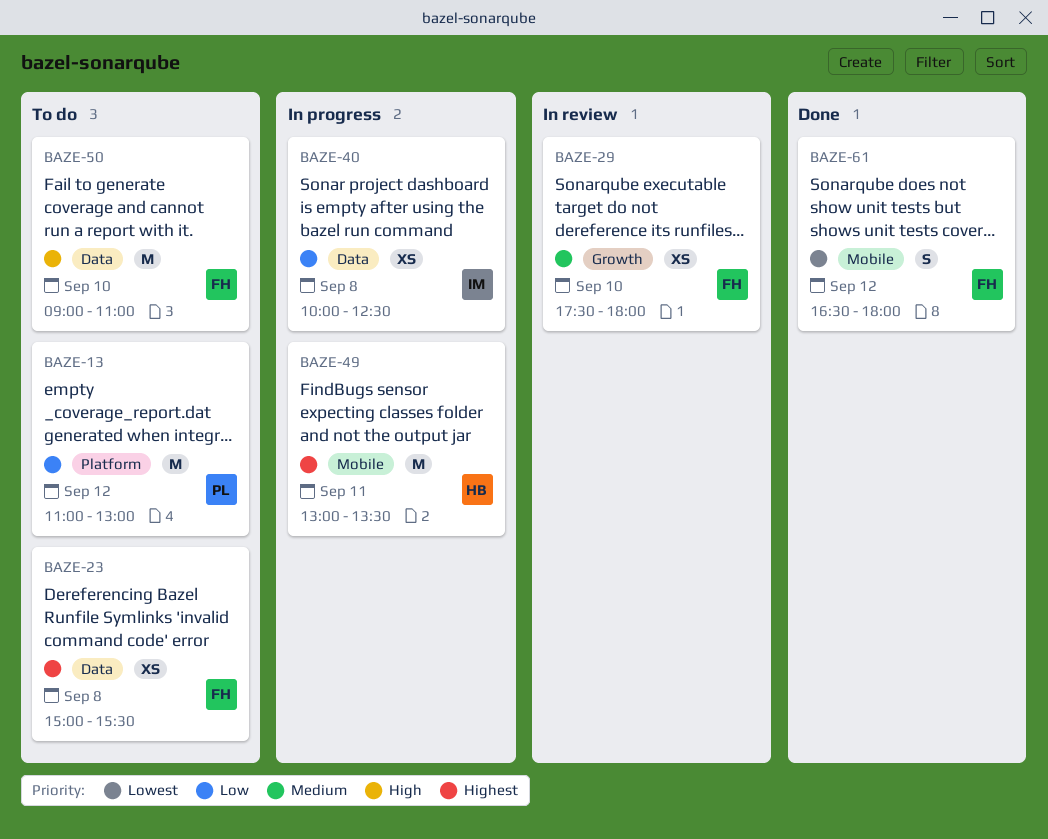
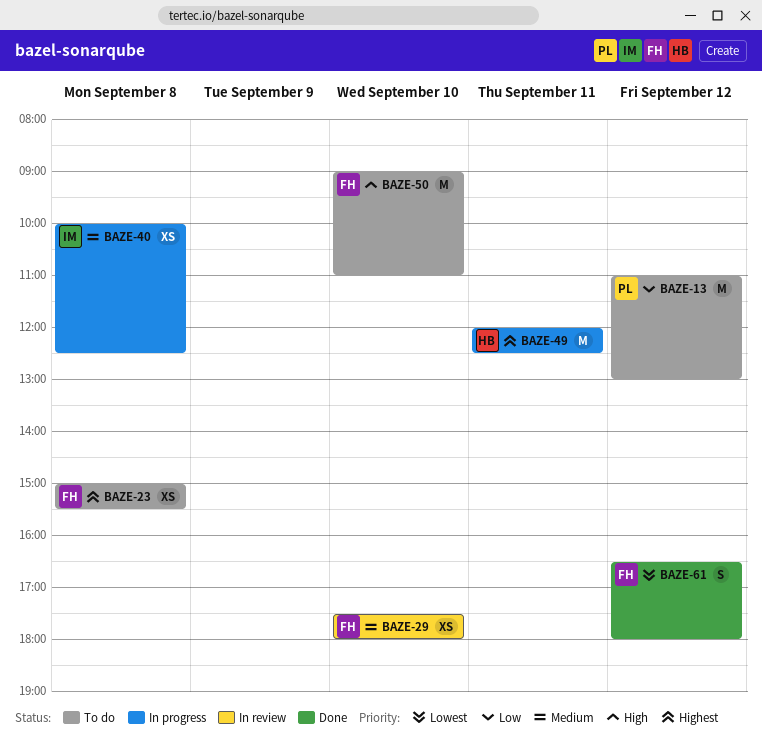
BAZE-40, priority: Low -> Medium
BAZE-49, begins: 13:00 -> 12:00
BAZE-49, ends: 13:30 -> 12:30

